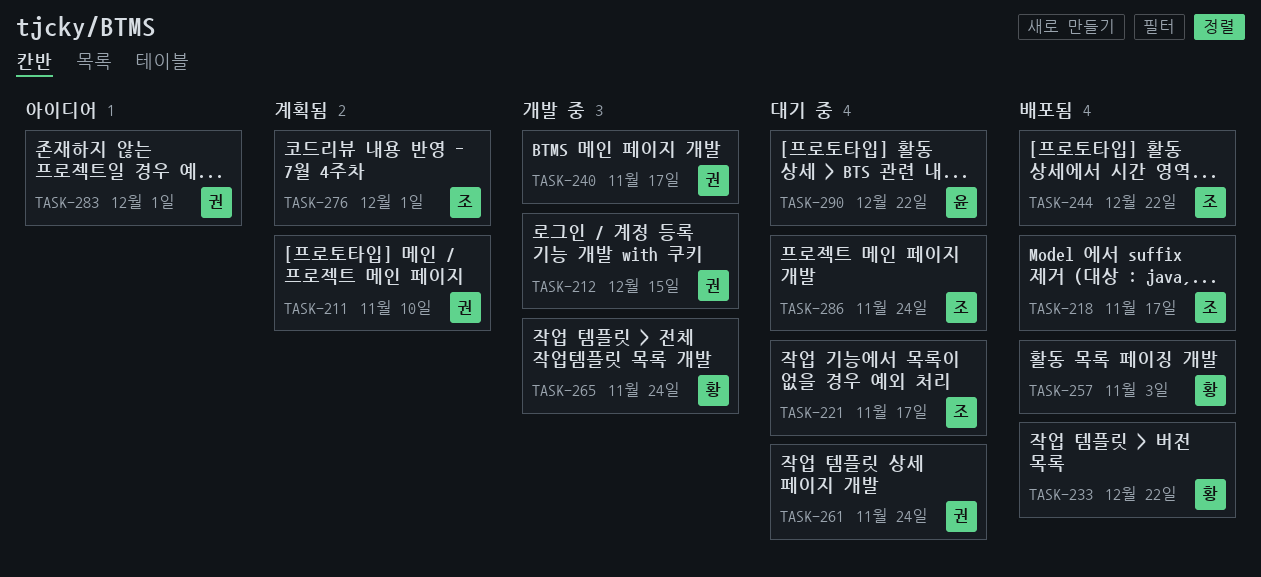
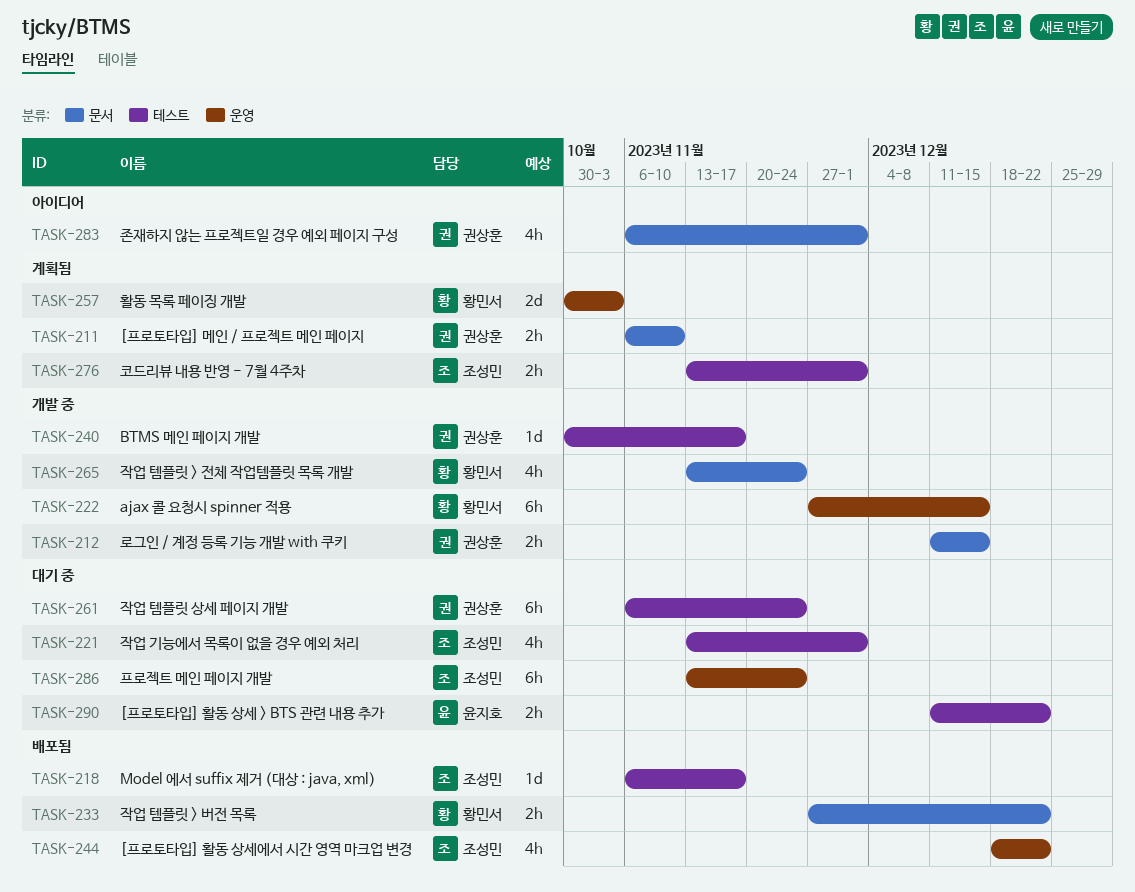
TASK-221, due: Nov 17 -> Dec 1
TASK-222: none -> present
TASK-257, status: 배포됨 -> 계획됨

